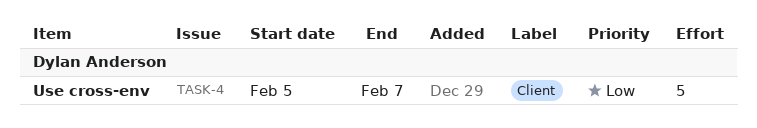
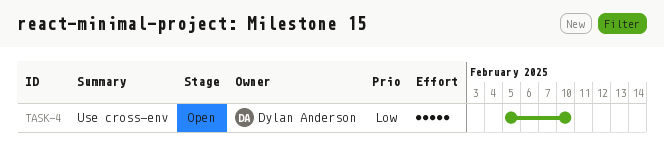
TASK-4, due: Feb 7 -> Feb 10

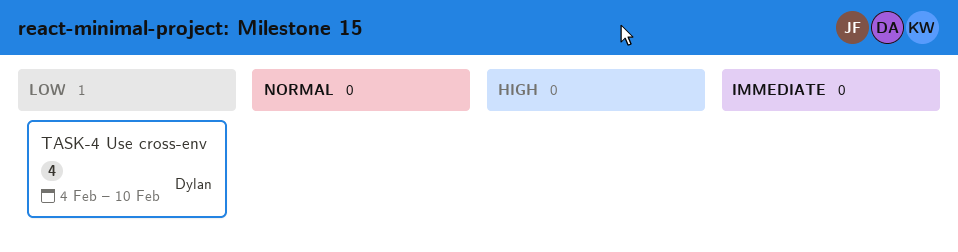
TASK-4, estimate: 5 -> 4
TASK-4, start: Feb 5 -> Feb 4

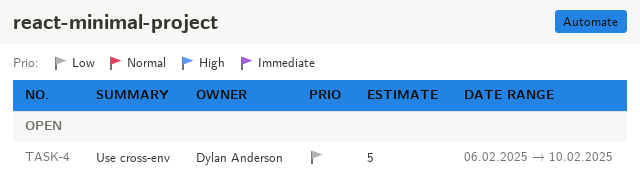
TASK-4, estimate: 4 -> 5
TASK-4, start: Feb 4 -> Feb 6

